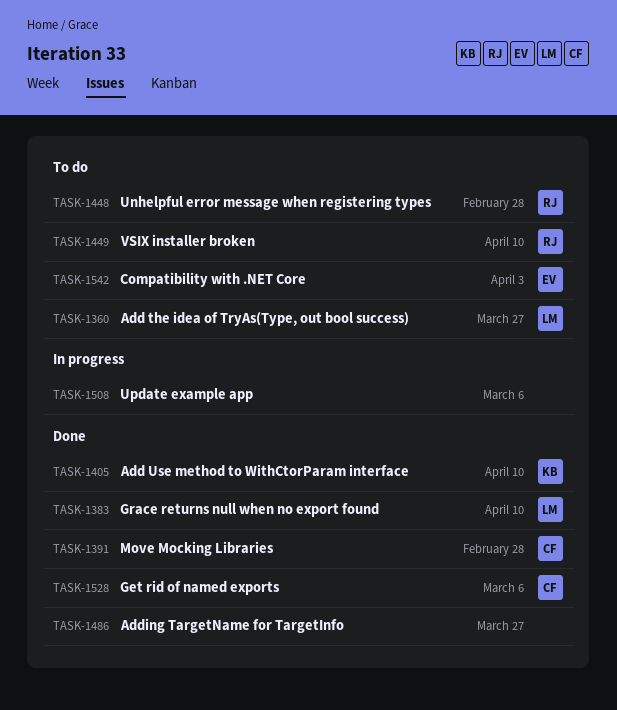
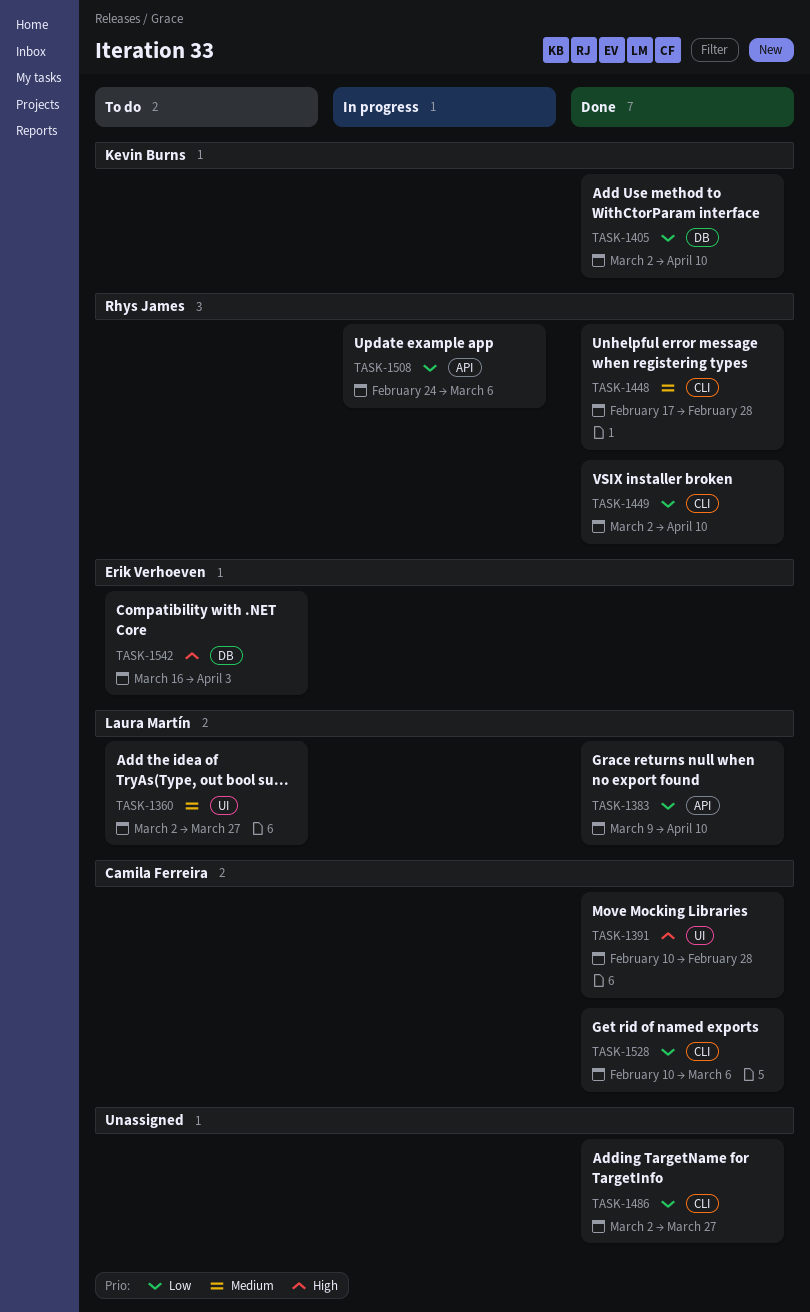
TASK-1448, status: To do -> Done
TASK-1449, status: To do -> Done
TASK-1508, owner: none -> Rhys James

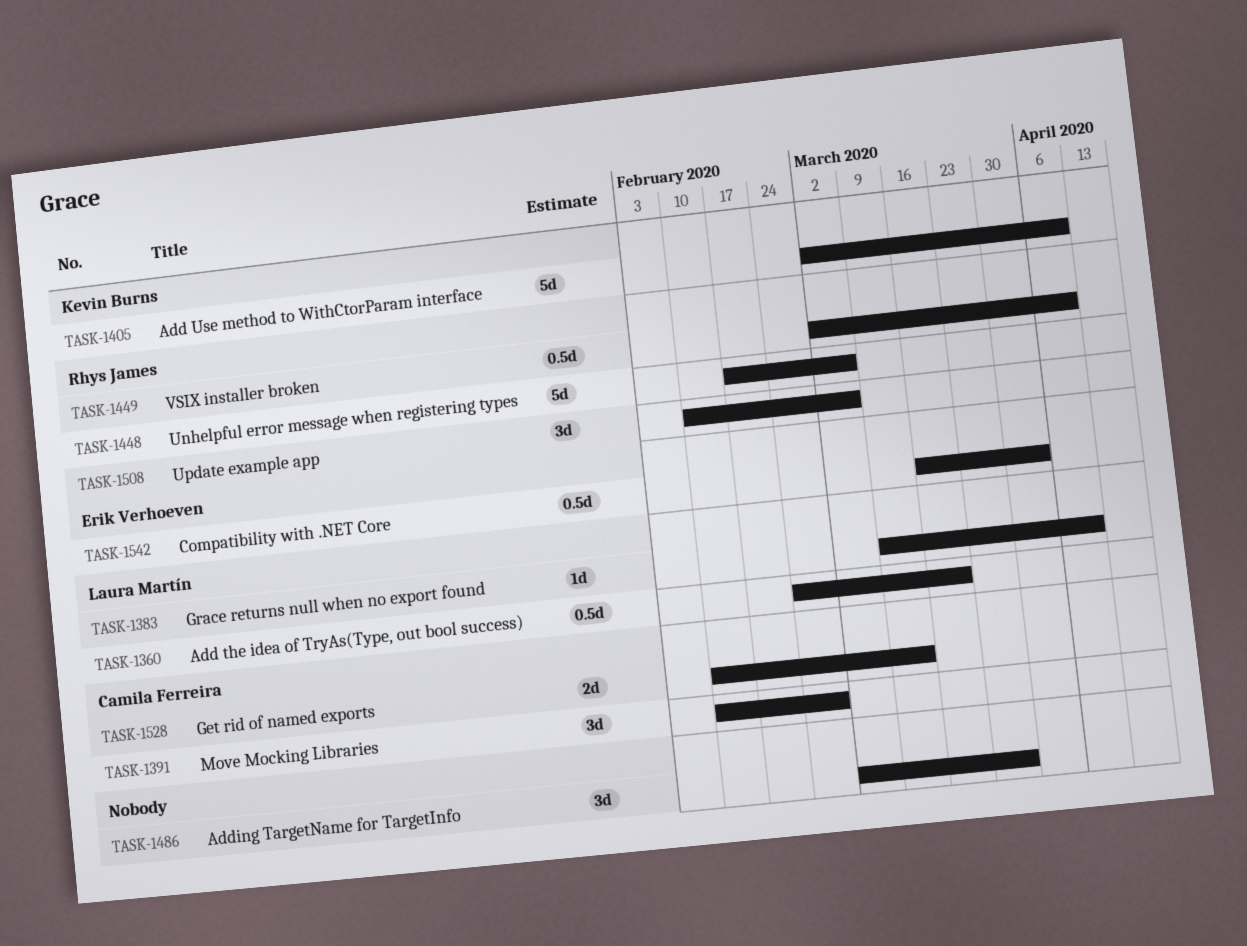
TASK-1360, start: Mar 2 -> Feb 24
TASK-1360, due: Mar 27 -> Mar 20
TASK-1448, due: Feb 28 -> Mar 6
TASK-1508, start: Feb 24 -> Feb 10
TASK-1528, due: Mar 6 -> Mar 13

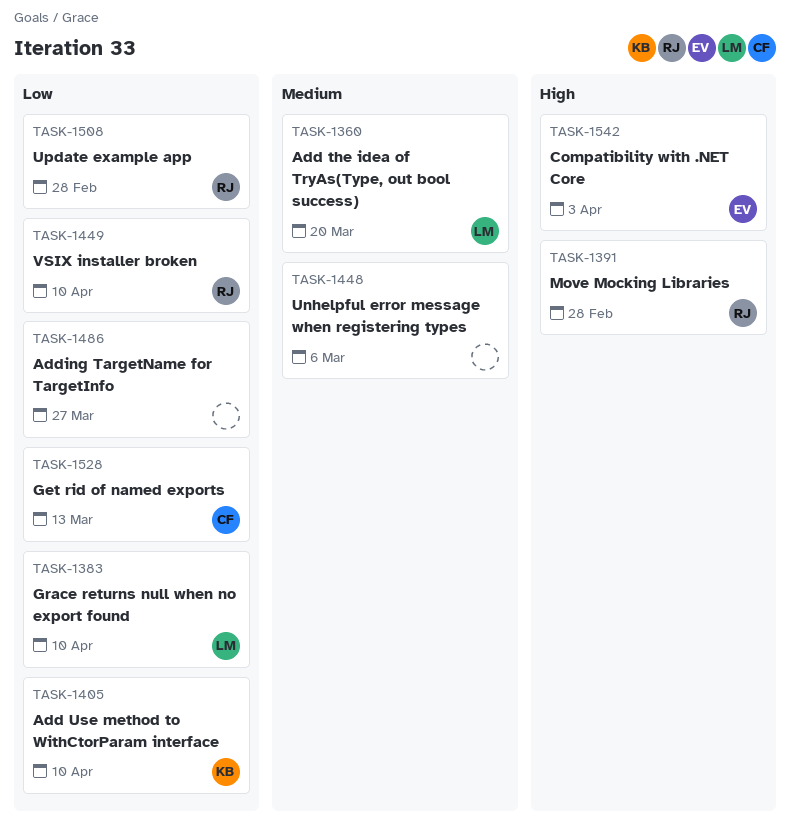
TASK-1391, owner: Camila Ferreira -> Rhys James
TASK-1448, owner: Rhys James -> none
TASK-1508, due: Mar 6 -> Feb 28

